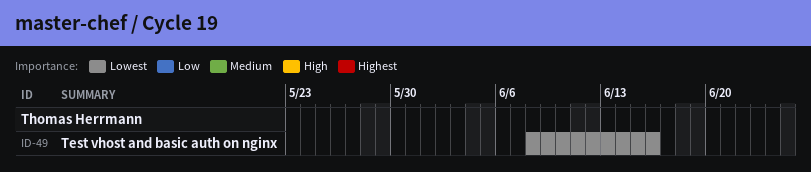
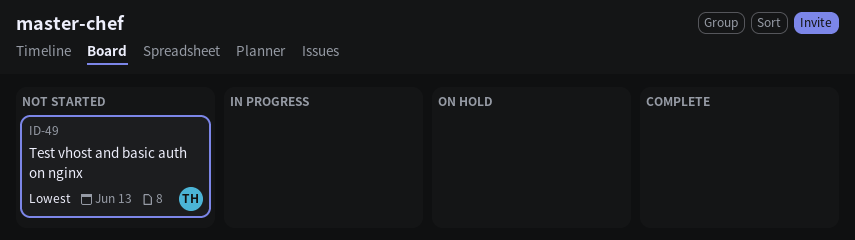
ID-49, due: Jun 16 -> Jun 13

